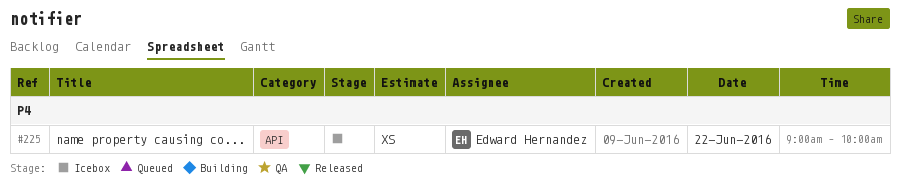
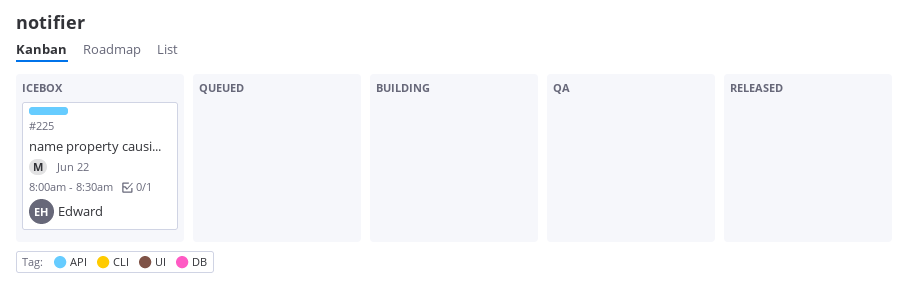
#225, estimate: XS -> M
#225, begins: 09:00 -> 08:00
#225, ends: 10:00 -> 08:30

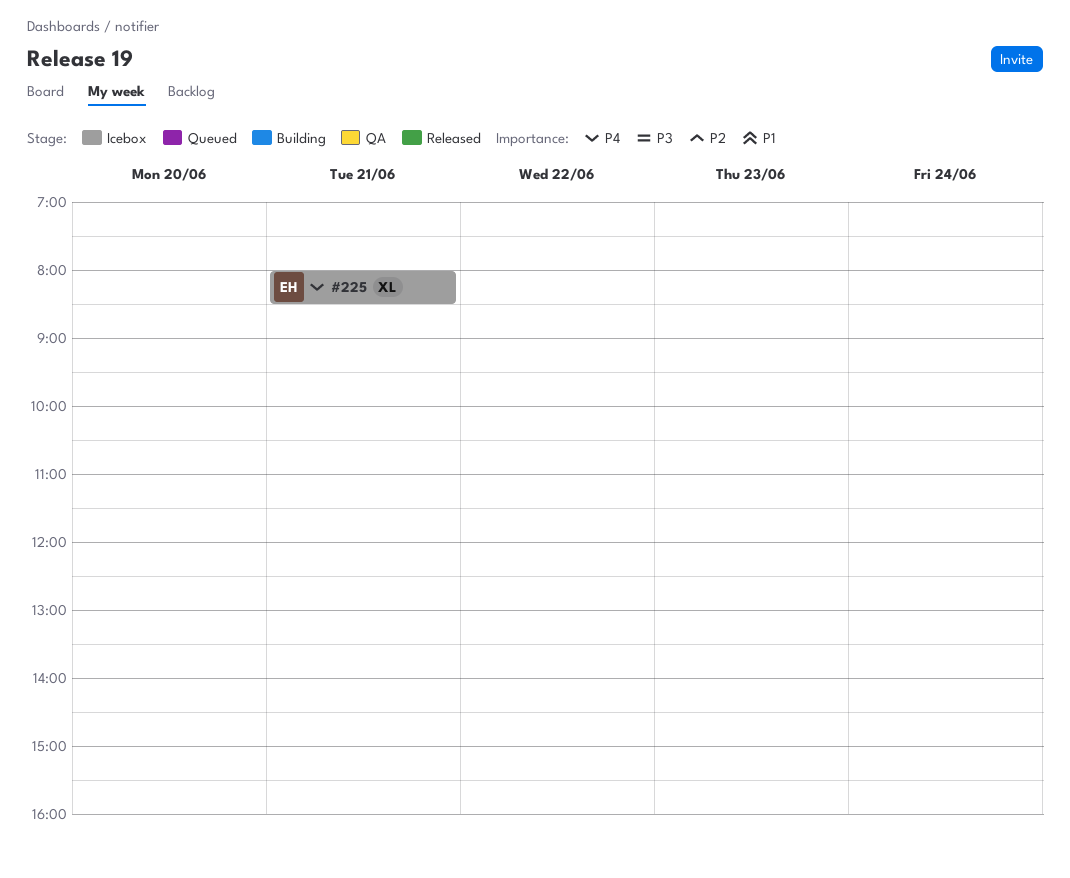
#225, estimate: M -> XL
#225, day: Jun 22 -> Jun 21

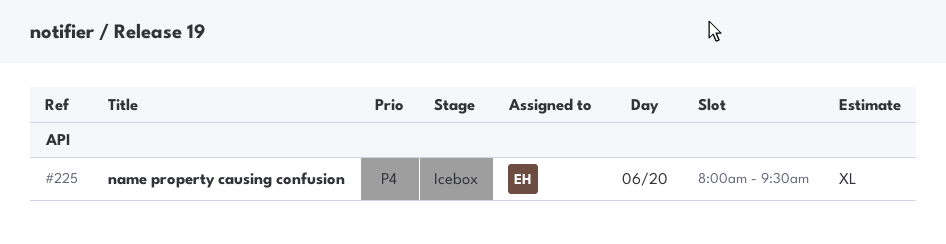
#225, day: Jun 21 -> Jun 20
#225, ends: 08:30 -> 09:30

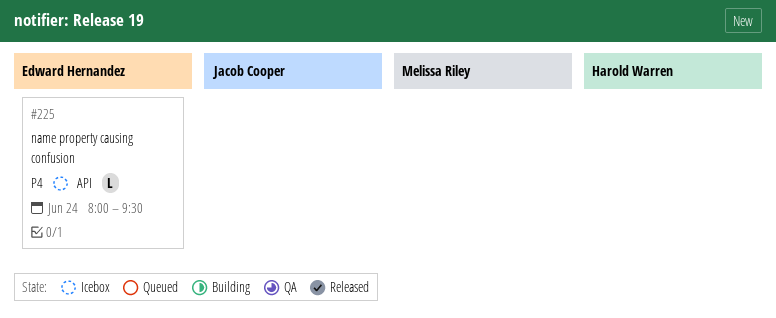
#225, estimate: XL -> L
#225, day: Jun 20 -> Jun 24

